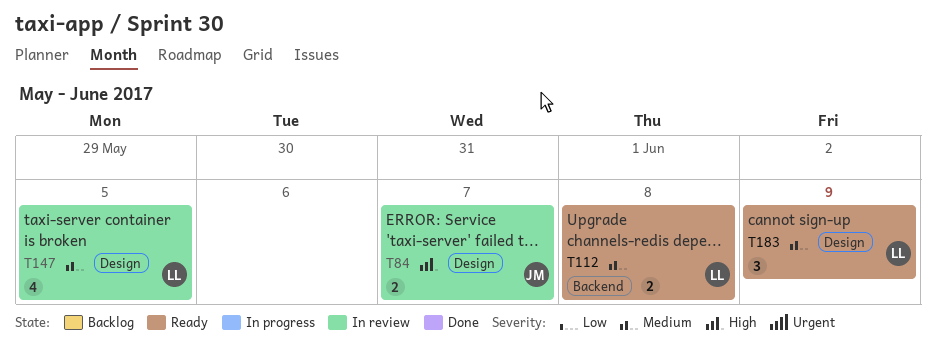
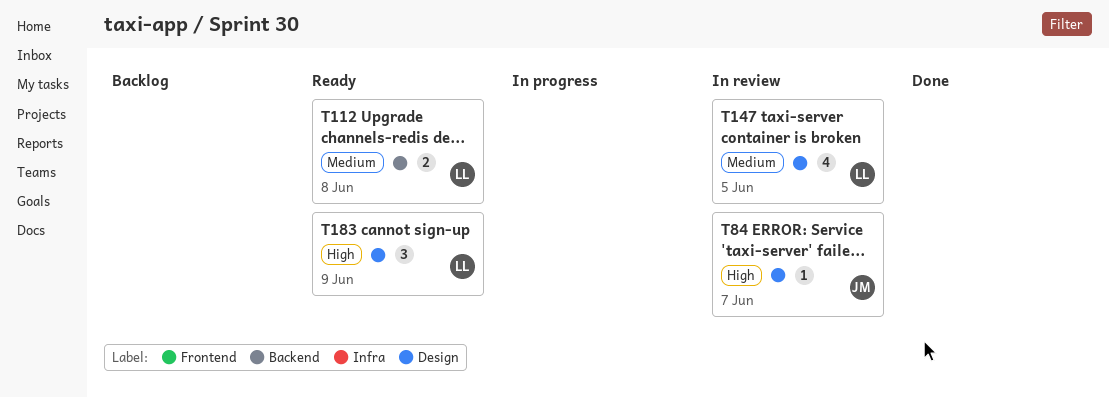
T84, estimate: 2 -> 1
T183, priority: Medium -> High

